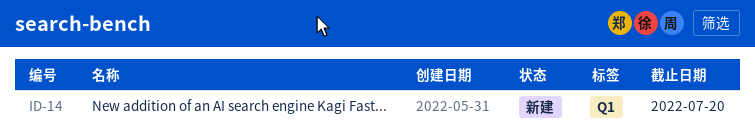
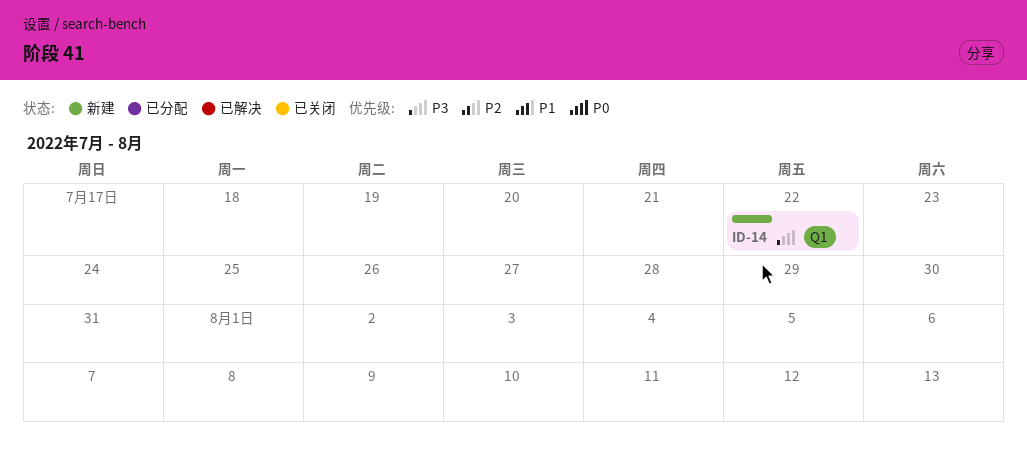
ID-14, due: Jul 20 -> Jul 22

